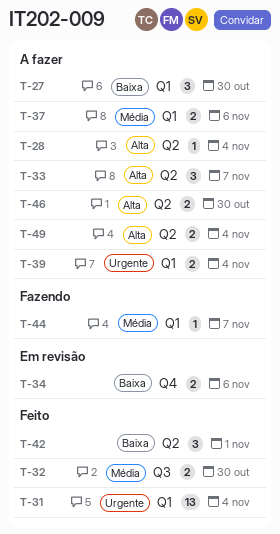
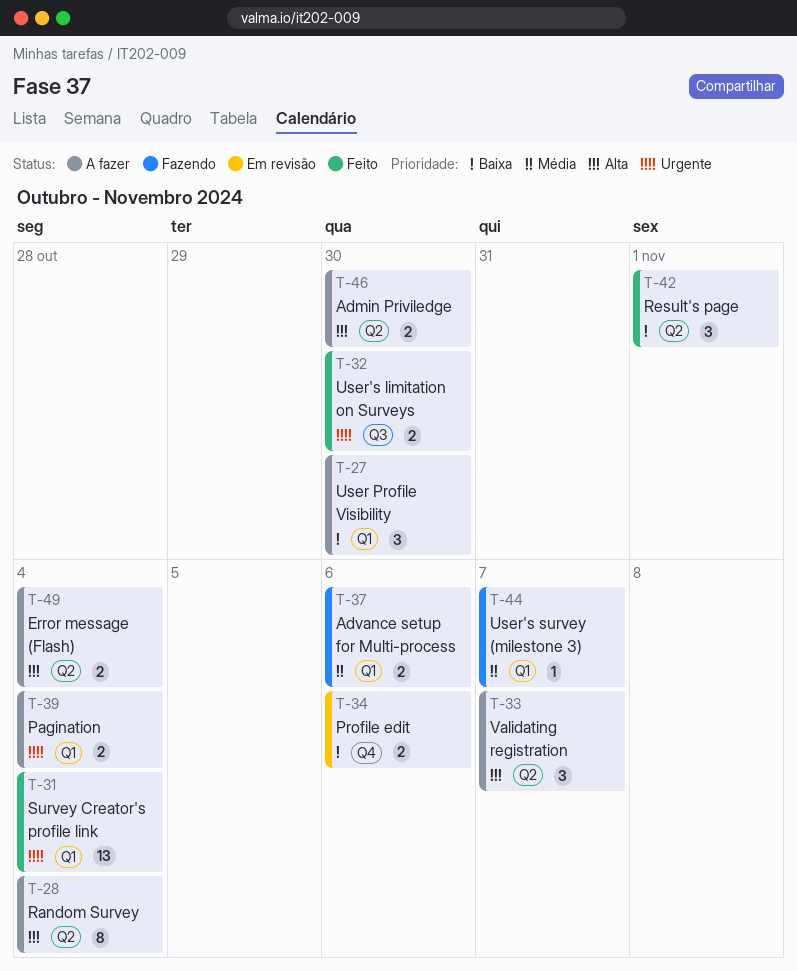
T-28, estimate: 1 -> 8
T-32, priority: Média -> Urgente
T-37, status: A fazer -> Fazendo

